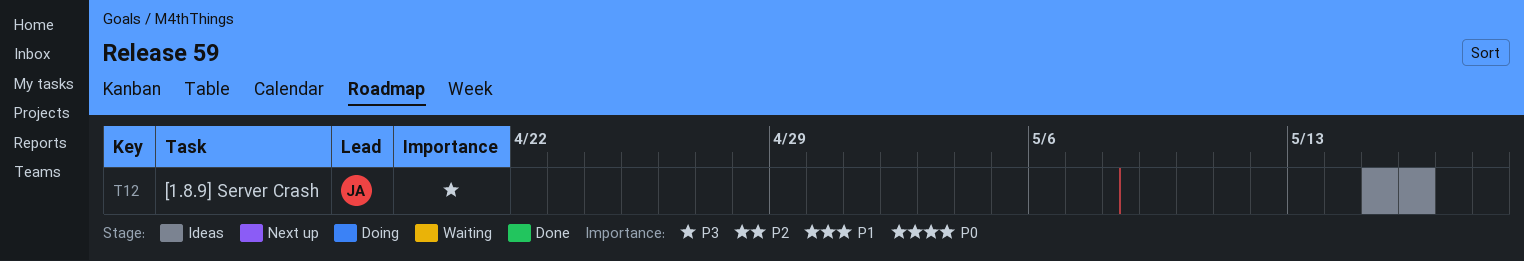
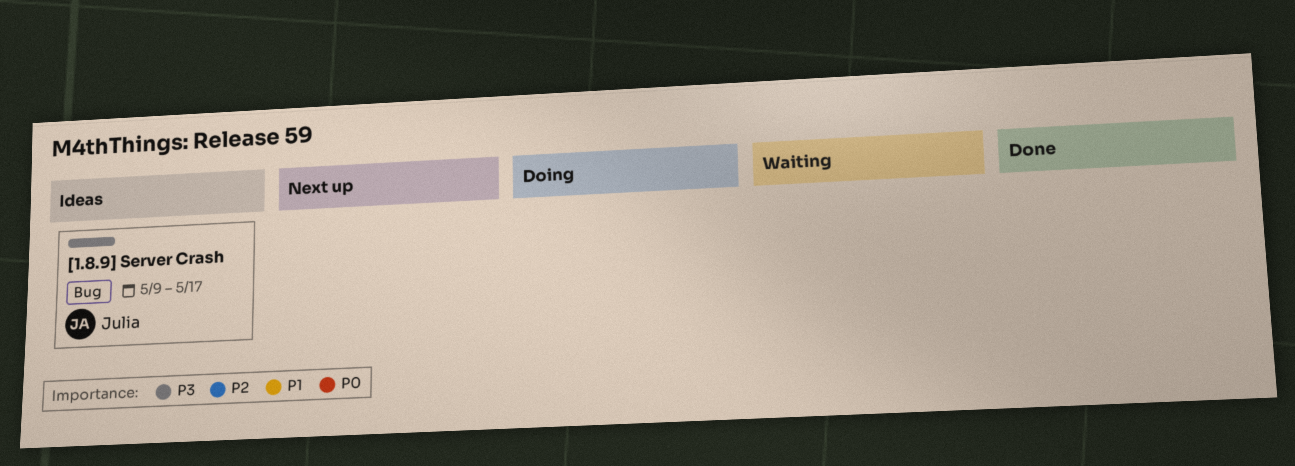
[1.8.9] Server Crash, start: May 15 -> May 9
[1.8.9] Server Crash, due: May 16 -> May 17

